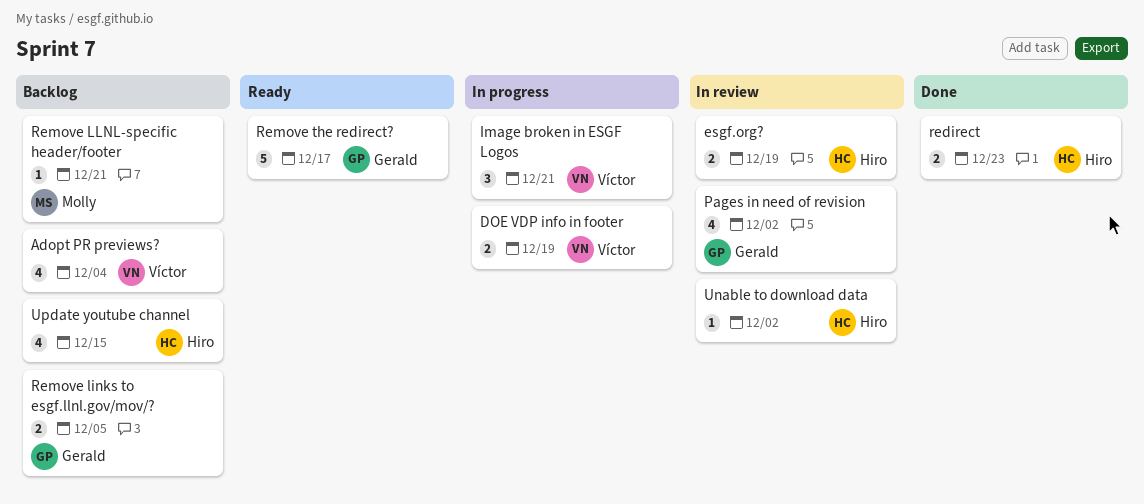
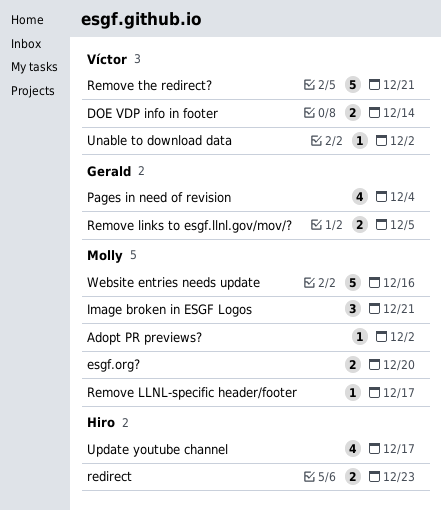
Adopt PR previews?, owner: Víctor -> Molly
Adopt PR previews?, estimate: 4 -> 1
Adopt PR previews?, due: Dec 4 -> Dec 2
DOE VDP info in footer, due: Dec 19 -> Dec 14
esgf.org?, owner: Hiro -> Molly
esgf.org?, due: Dec 19 -> Dec 20
Image broken in ESGF Logos, owner: Víctor -> Molly
Pages in need of revision, due: Dec 2 -> Dec 4
Remove LLNL-specific header/footer, due: Dec 21 -> Dec 17
Remove the redirect?, owner: Gerald -> Víctor
Remove the redirect?, due: Dec 17 -> Dec 21
Unable to download data, owner: Hiro -> Víctor
Update youtube channel, due: Dec 15 -> Dec 17
Website entries needs update: none -> present

